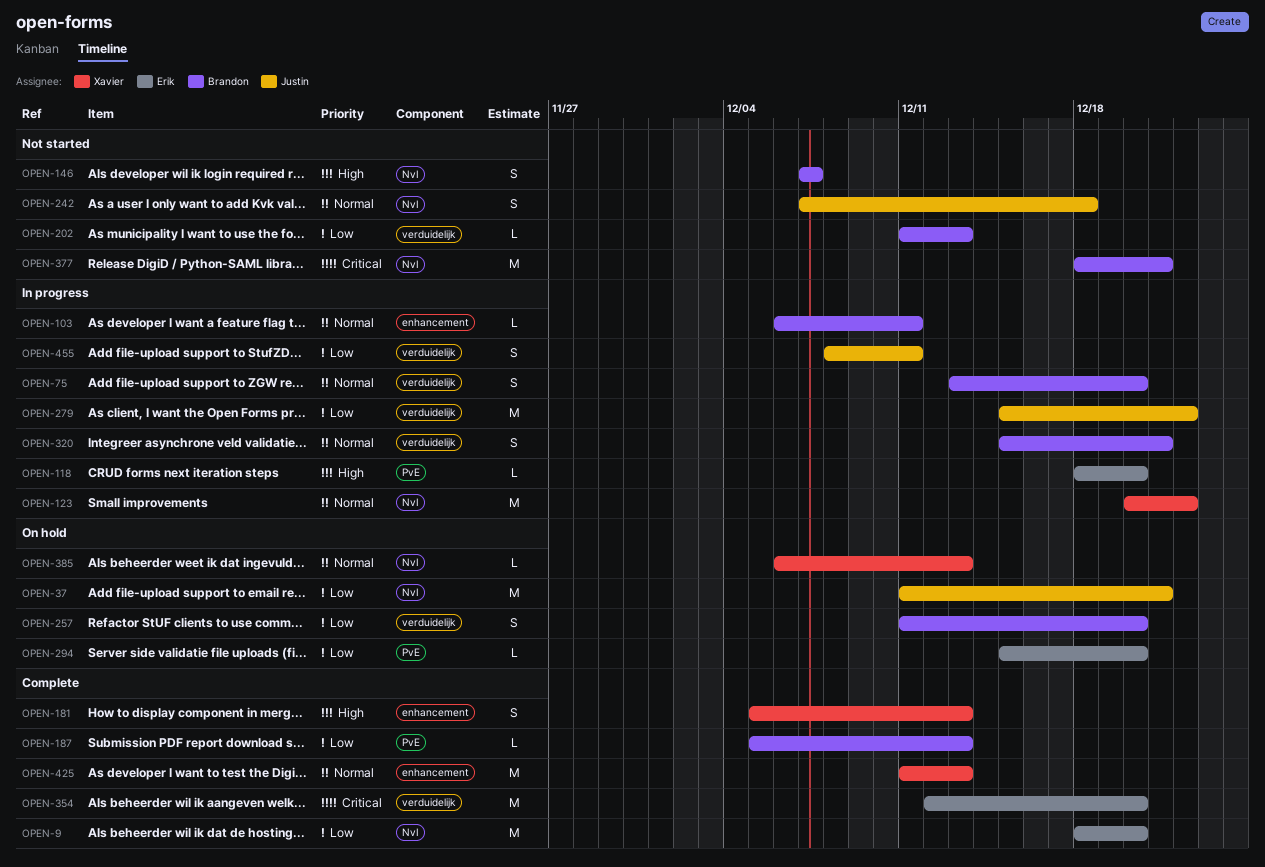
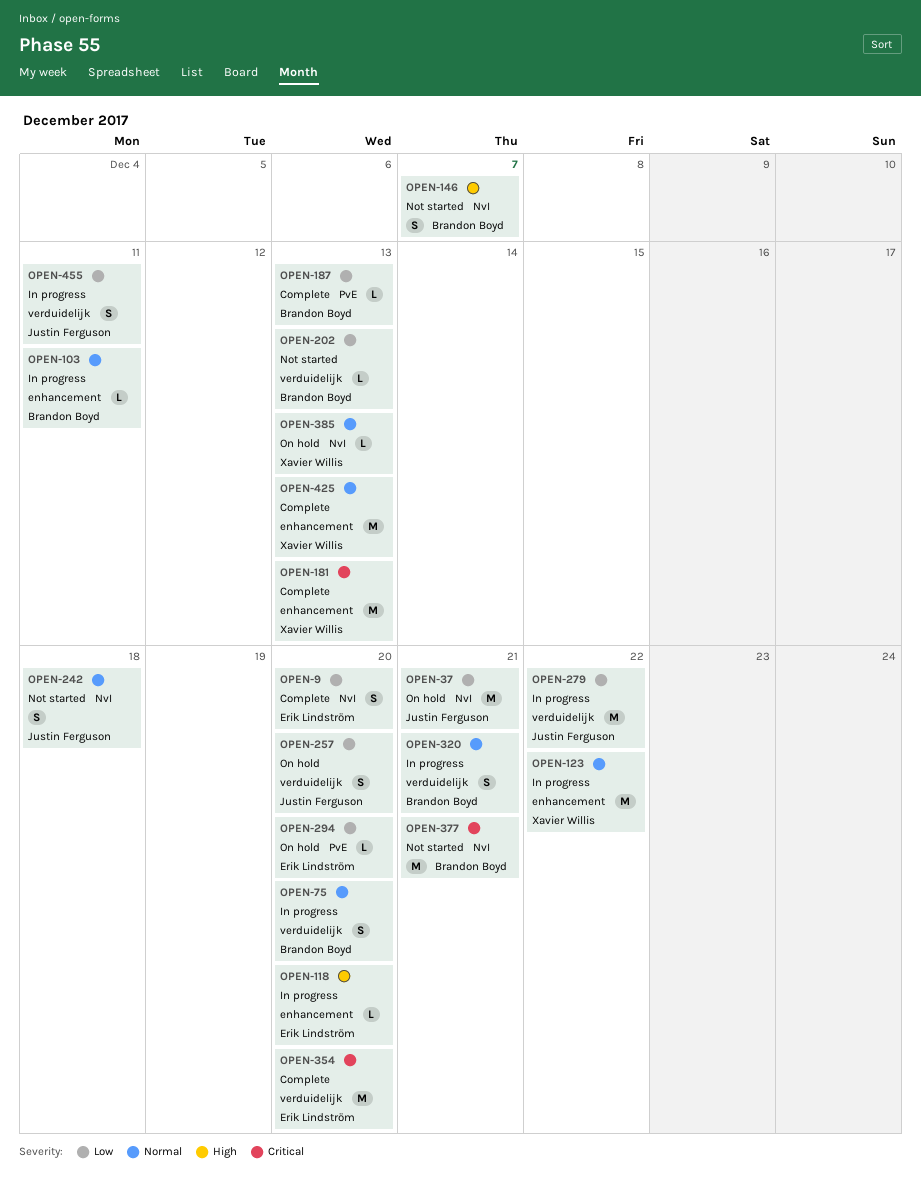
OPEN-9, estimate: M -> S
OPEN-118, label: PvE -> enhancement
OPEN-123, label: NvI -> enhancement
OPEN-181, priority: High -> Critical
OPEN-181, estimate: S -> M
OPEN-257, owner: Brandon Boyd -> Justin Ferguson

